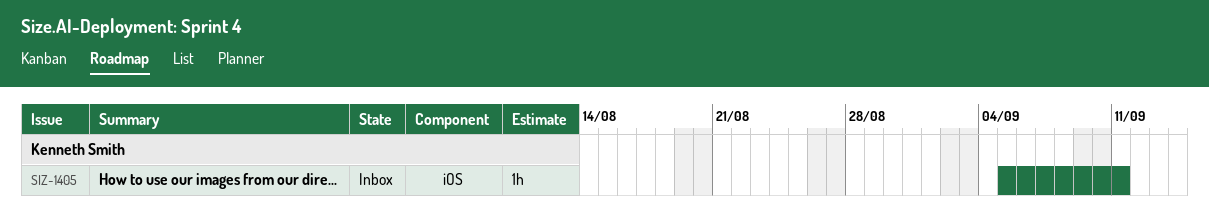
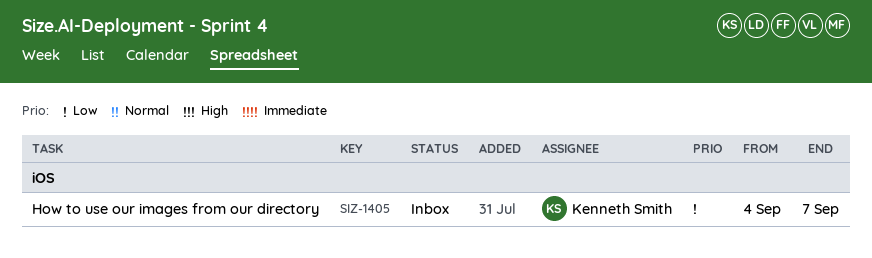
SIZ-1405, start: Sep 5 -> Sep 4
SIZ-1405, due: Sep 11 -> Sep 7

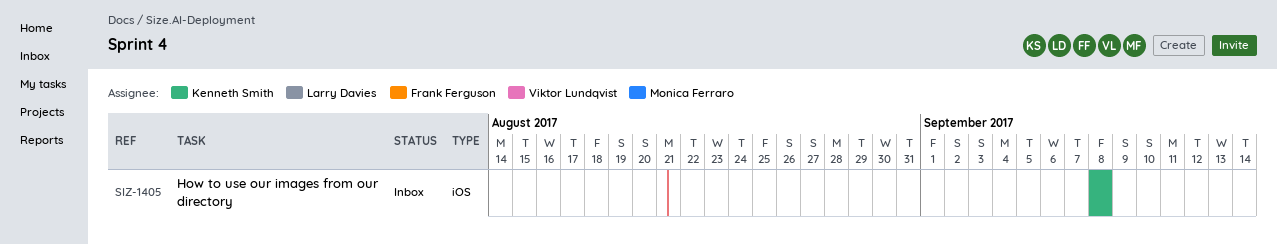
SIZ-1405, start: Sep 4 -> Sep 8
SIZ-1405, due: Sep 7 -> Sep 8

